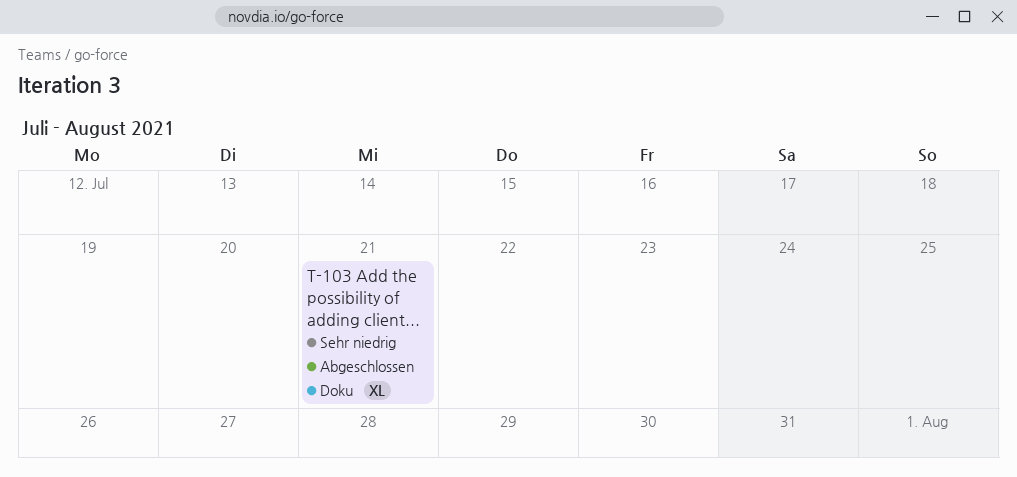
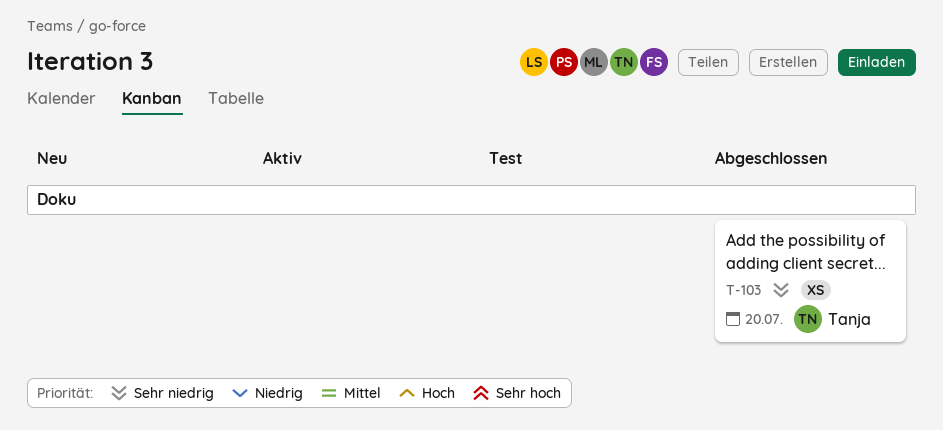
T-103, estimate: XL -> XS
T-103, due: Jul 21 -> Jul 20

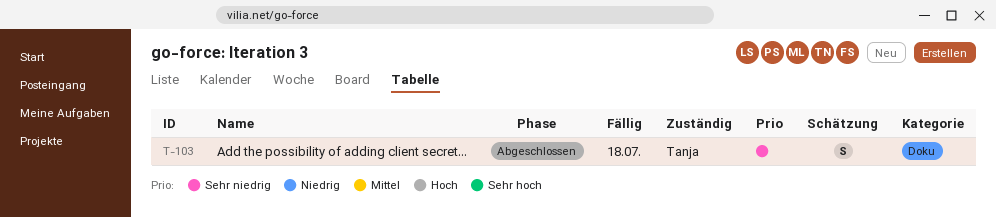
T-103, estimate: XS -> S
T-103, due: Jul 20 -> Jul 18

